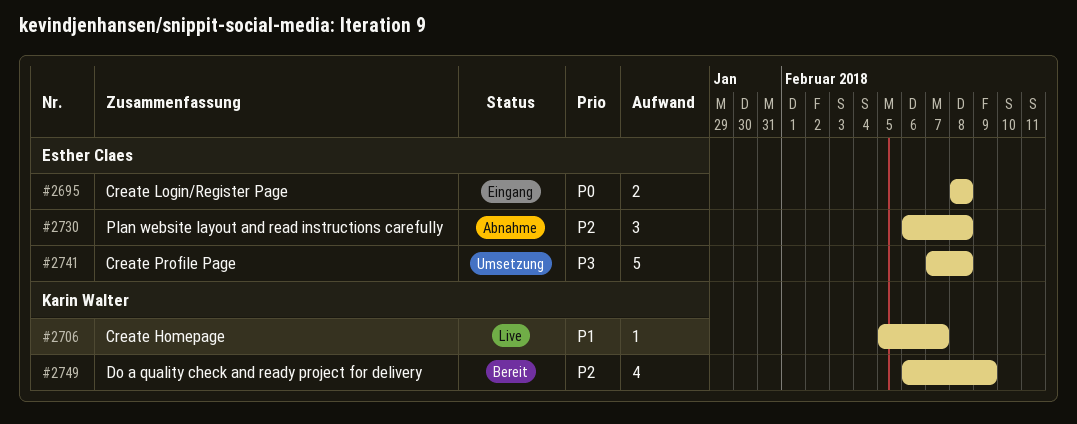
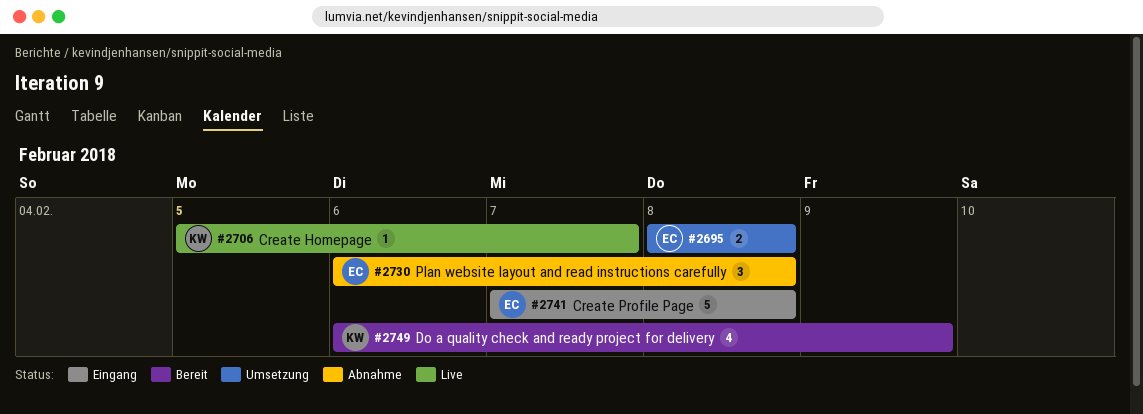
#2695, status: Eingang -> Umsetzung
#2741, status: Umsetzung -> Eingang

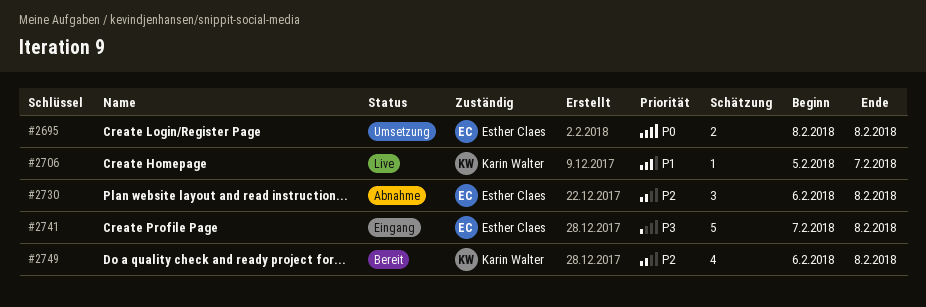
#2749, due: Feb 9 -> Feb 8

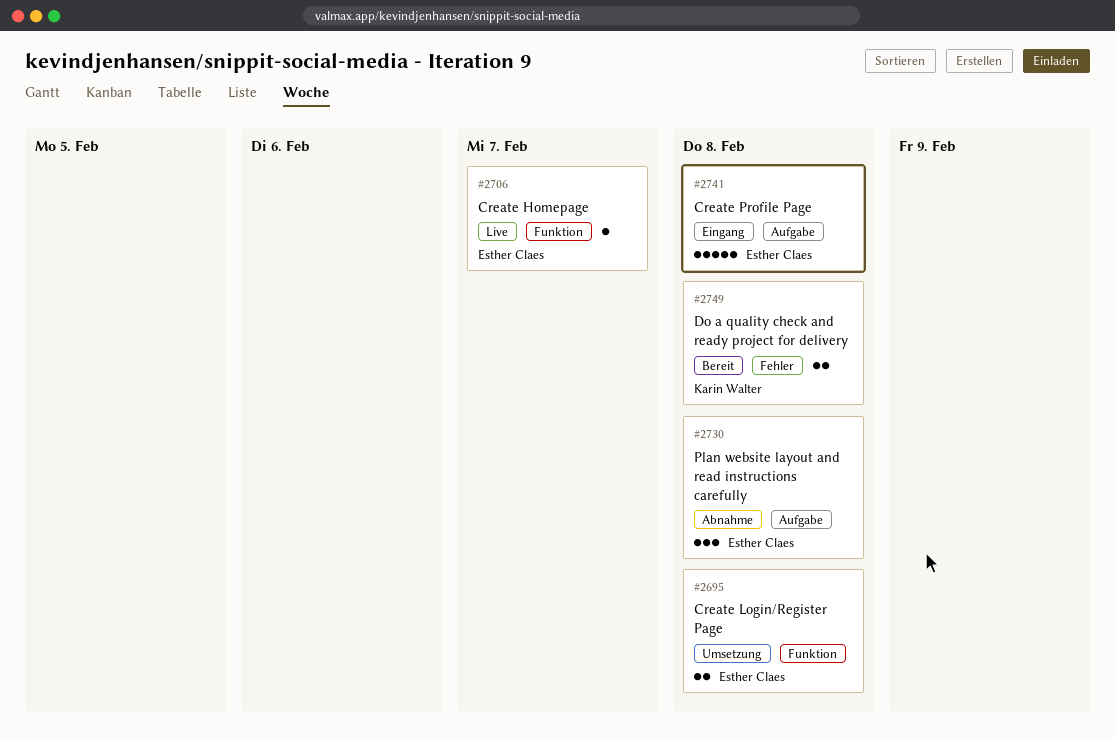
#2706, owner: Karin Walter -> Esther Claes
#2749, estimate: 4 -> 2

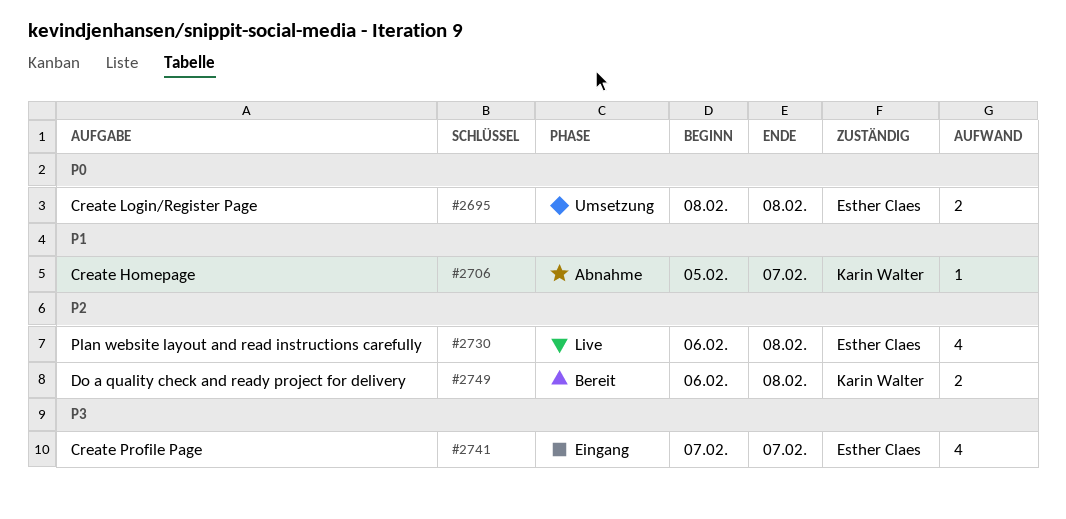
#2706, status: Live -> Abnahme
#2706, owner: Esther Claes -> Karin Walter
#2730, status: Abnahme -> Live
#2730, estimate: 3 -> 4
#2741, estimate: 5 -> 4
#2741, due: Feb 8 -> Feb 7

